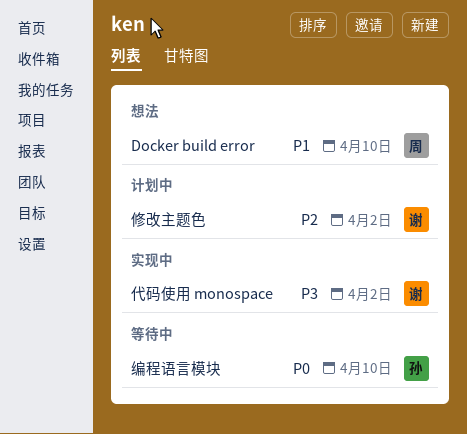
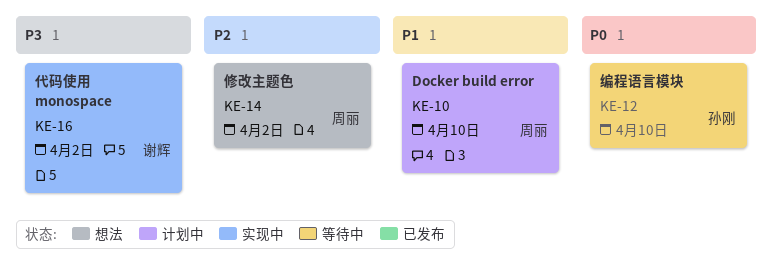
Docker build error, status: 想法 -> 计划中
修改主题色, status: 计划中 -> 想法
修改主题色, owner: 谢辉 -> 周丽

